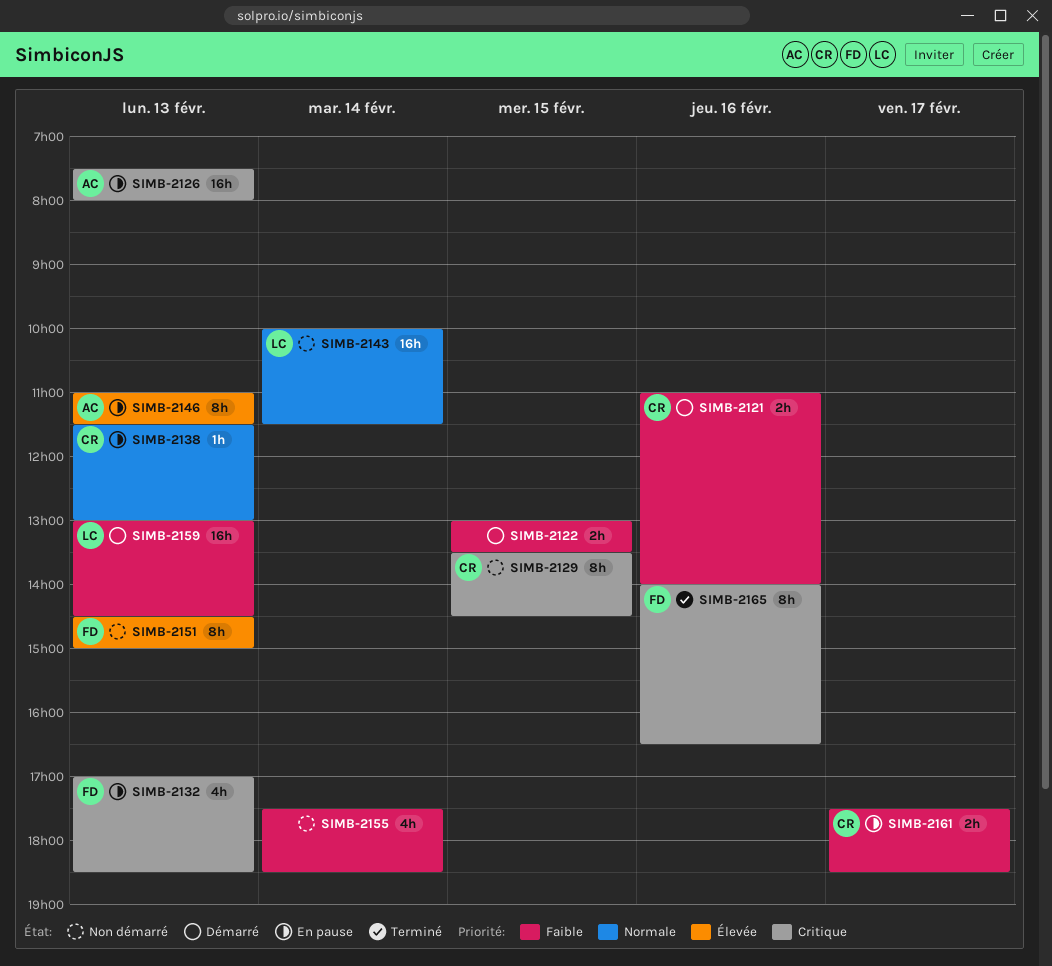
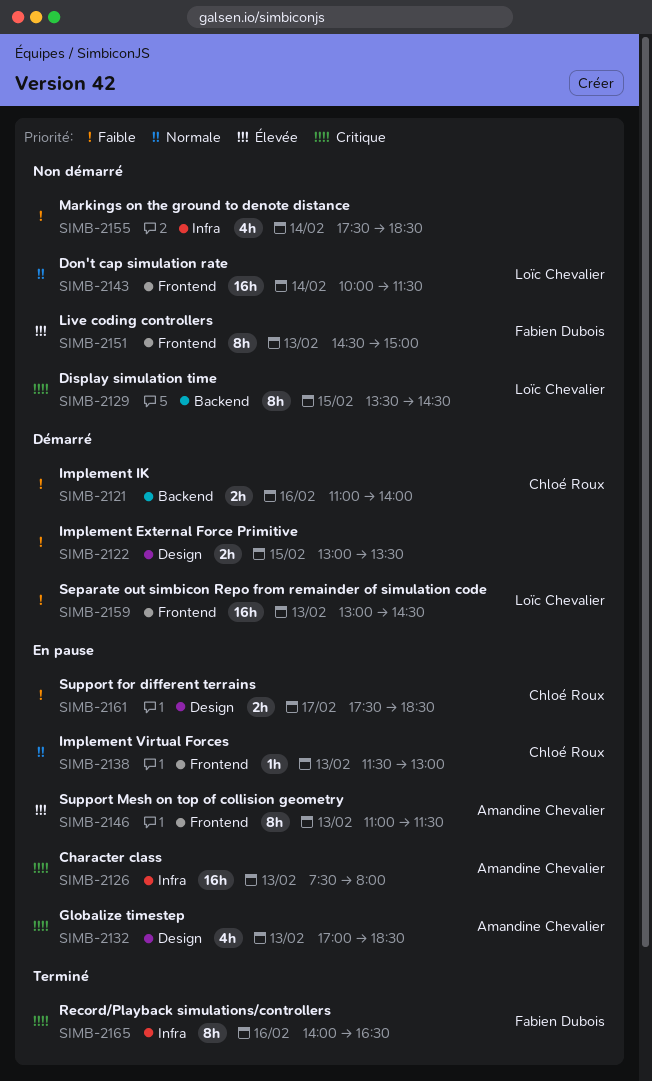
SIMB-2129, owner: Chloé Roux -> Loïc Chevalier
SIMB-2132, owner: Fabien Dubois -> Amandine Chevalier

